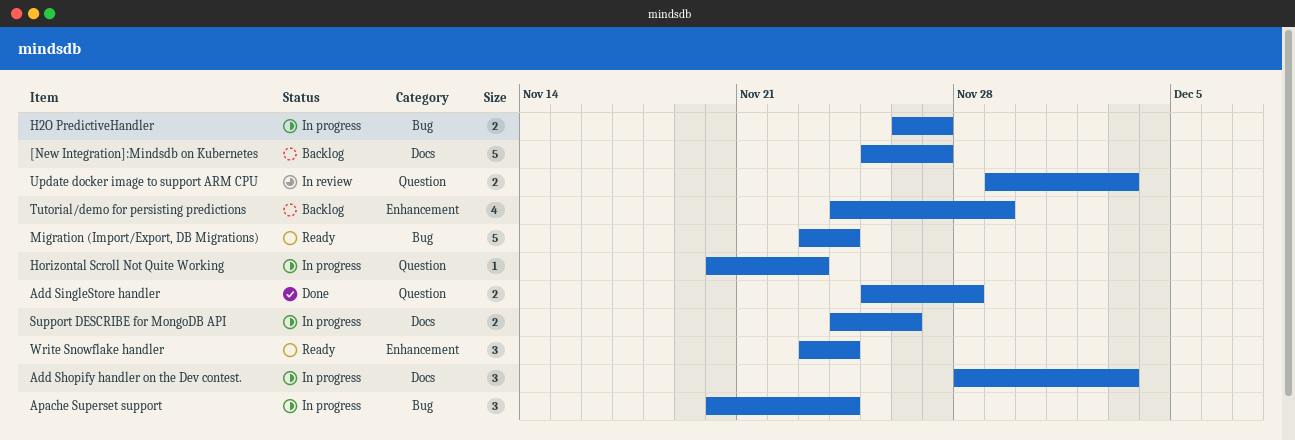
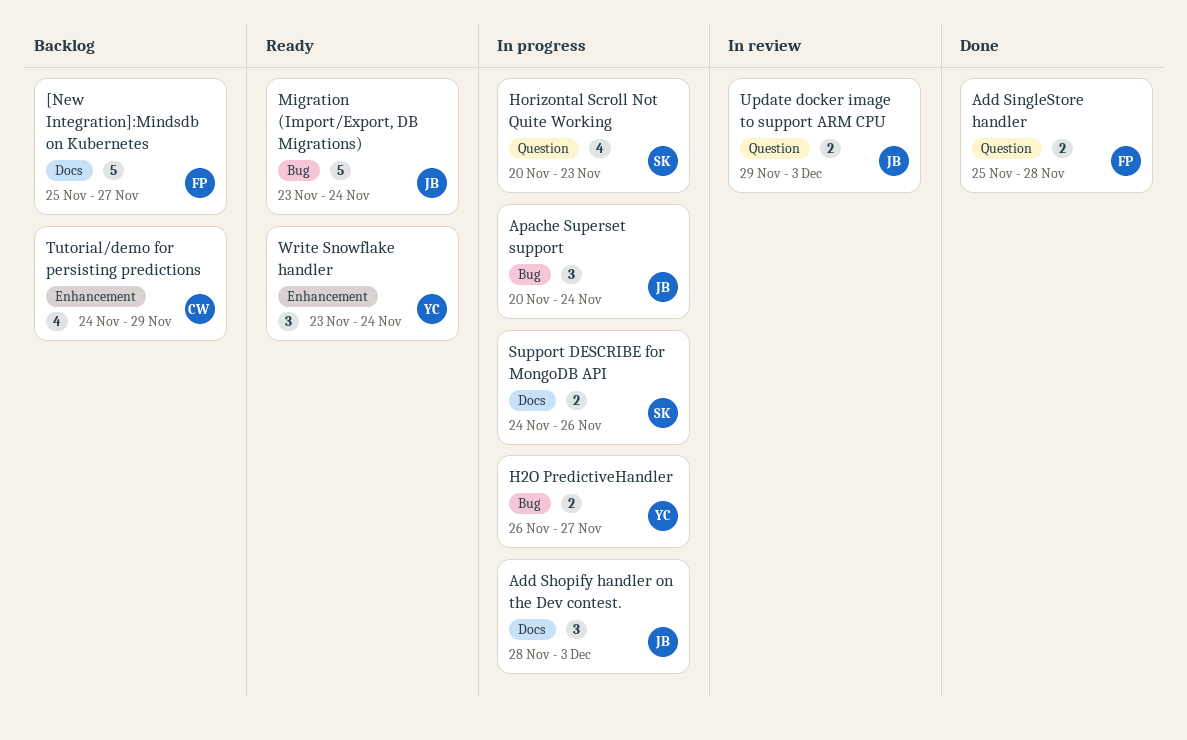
Horizontal Scroll Not Quite Working, estimate: 1 -> 4

